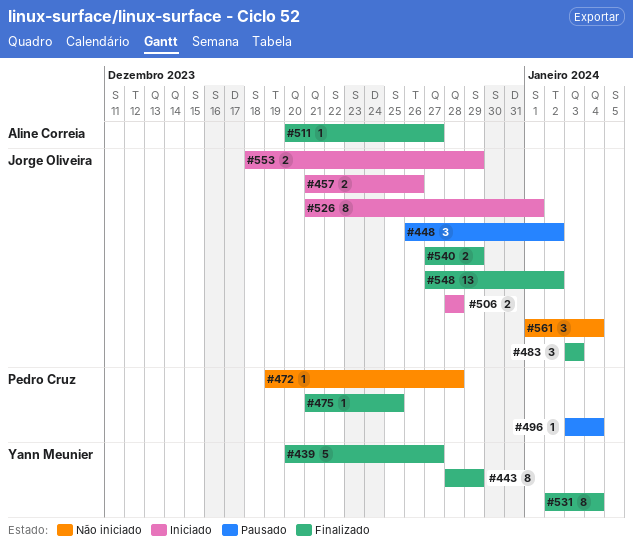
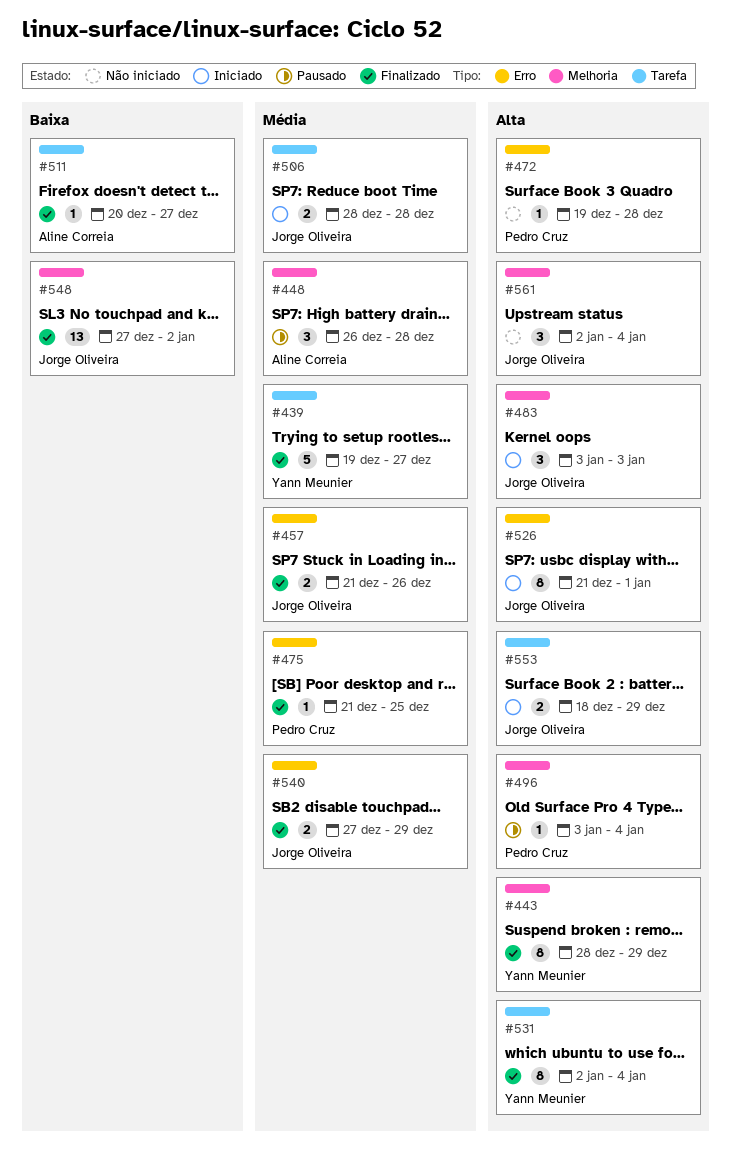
#439, start: Dec 20 -> Dec 19
#448, owner: Jorge Oliveira -> Aline Correia
#448, due: Jan 2 -> Dec 28
#457, status: Iniciado -> Finalizado
#483, status: Finalizado -> Iniciado
#561, start: Jan 1 -> Jan 2

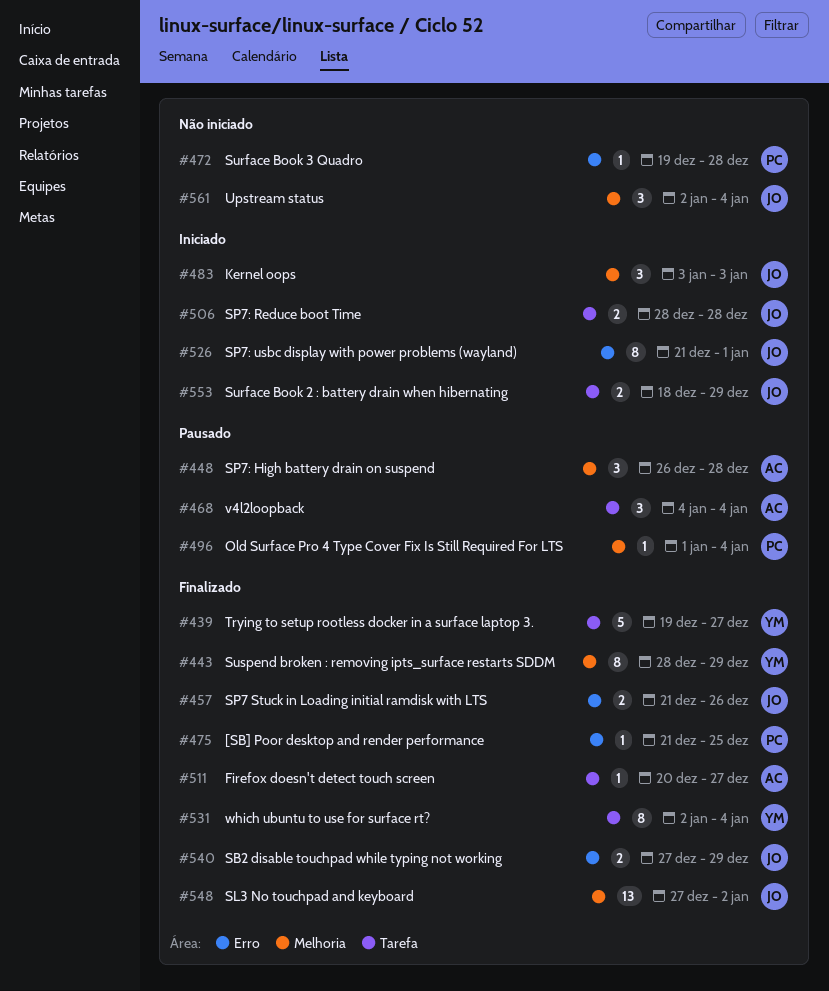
#468: none -> present
#496, start: Jan 3 -> Jan 1

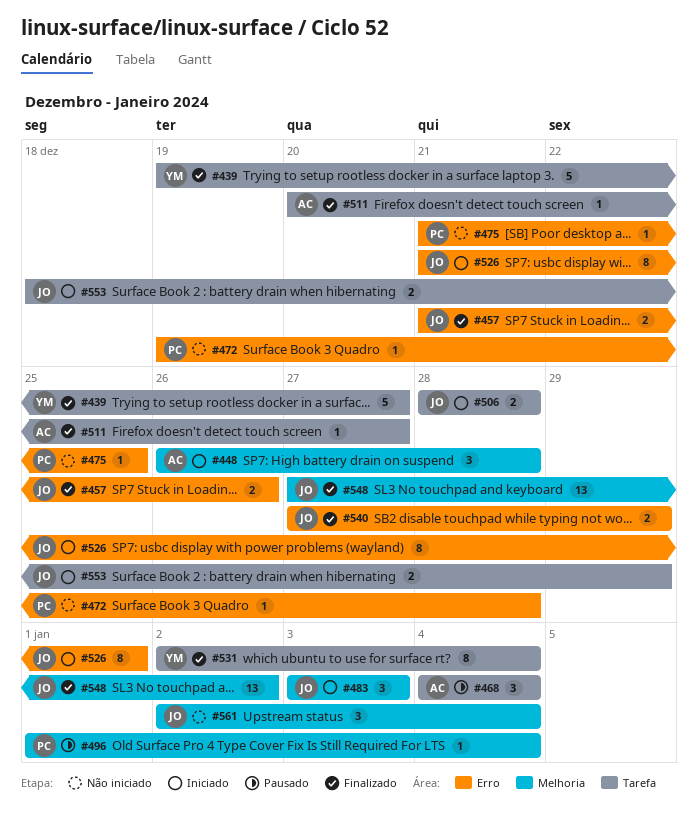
#443: present -> none
#448, status: Pausado -> Iniciado
#475, status: Finalizado -> Não iniciado

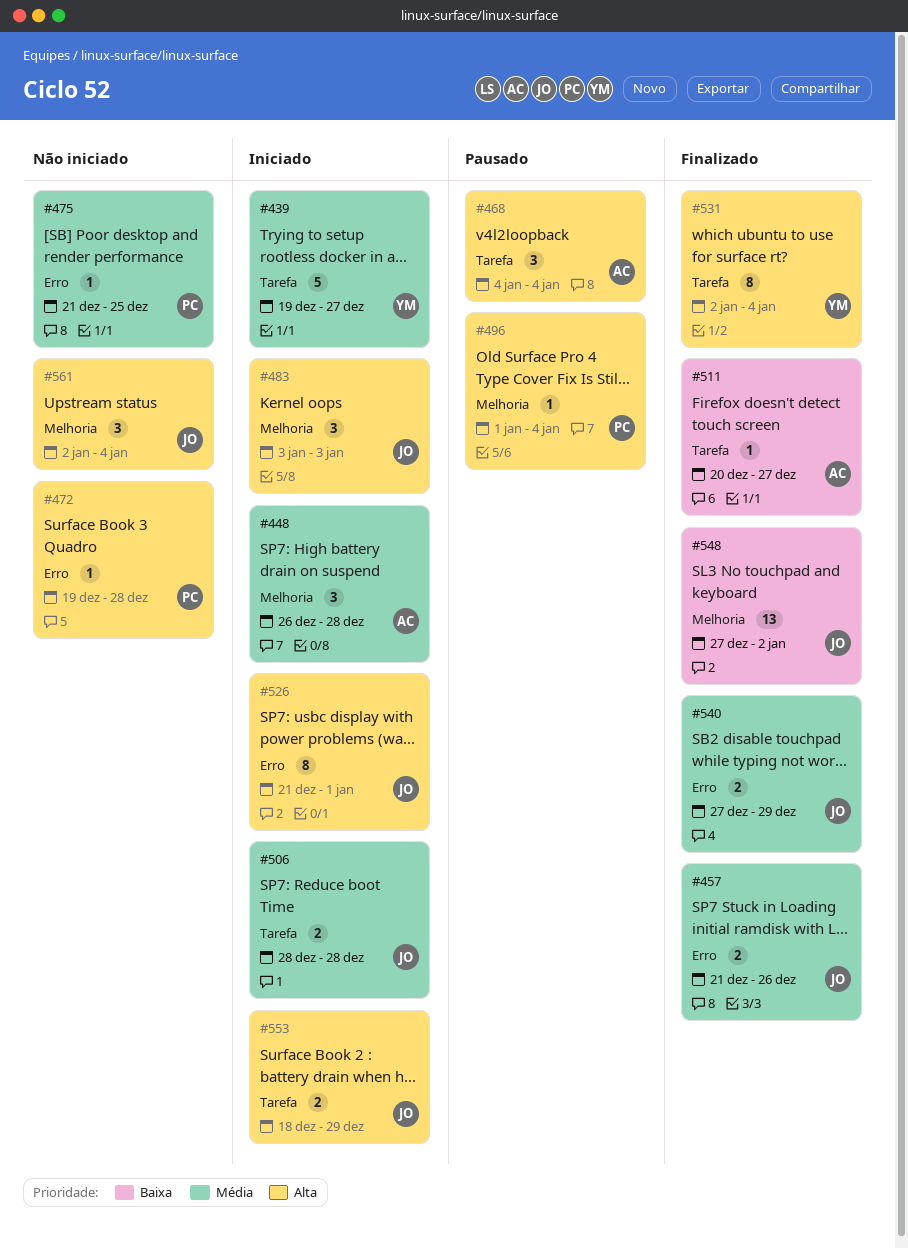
#439, status: Finalizado -> Iniciado

